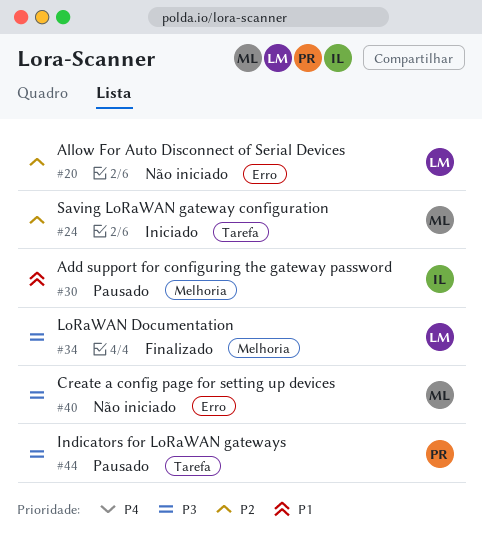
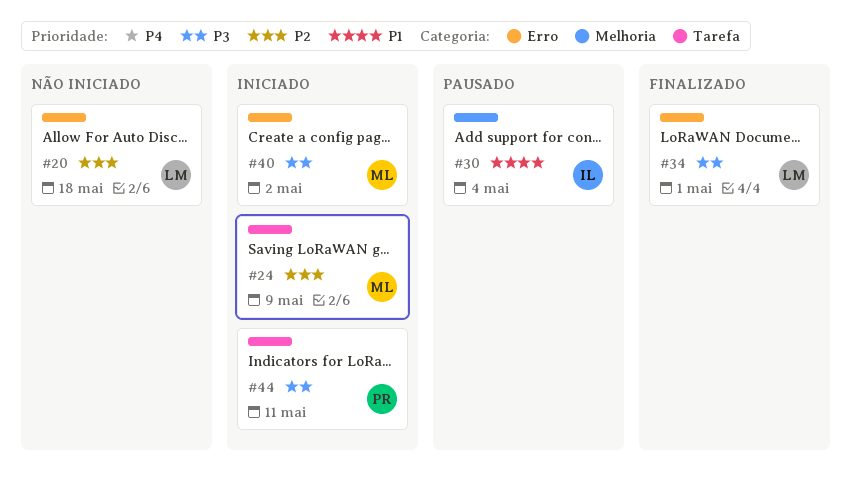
#34, label: Melhoria -> Erro
#40, status: Não iniciado -> Iniciado
#44, status: Pausado -> Iniciado

